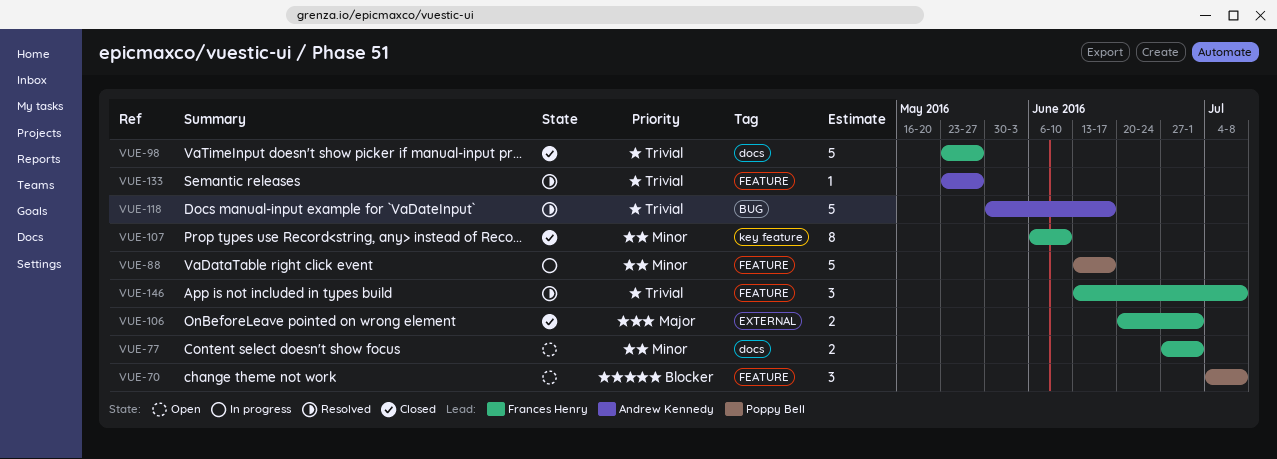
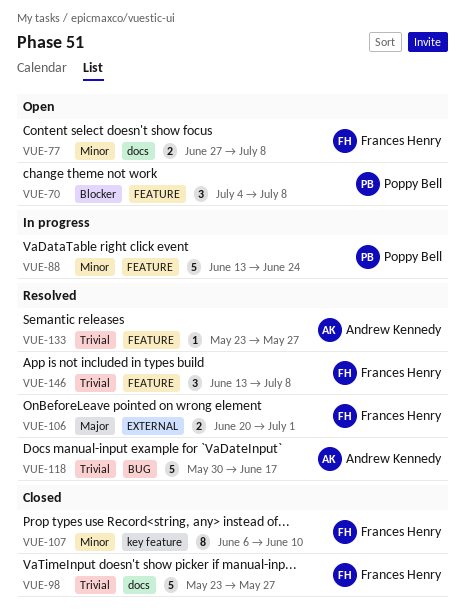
VUE-77, due: Jul 1 -> Jul 8
VUE-88, due: Jun 17 -> Jun 24
VUE-106, status: Closed -> Resolved

